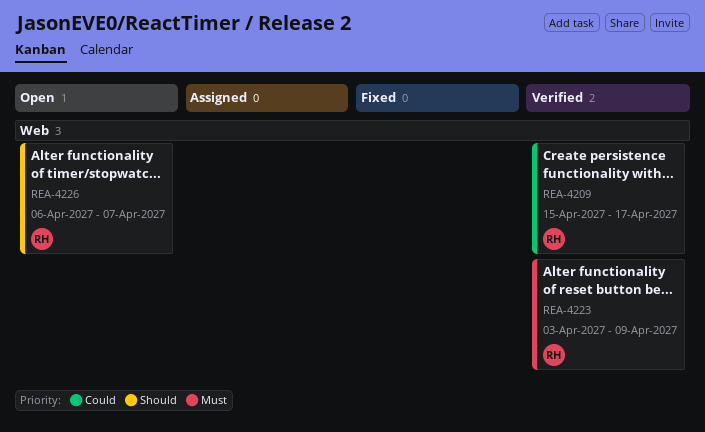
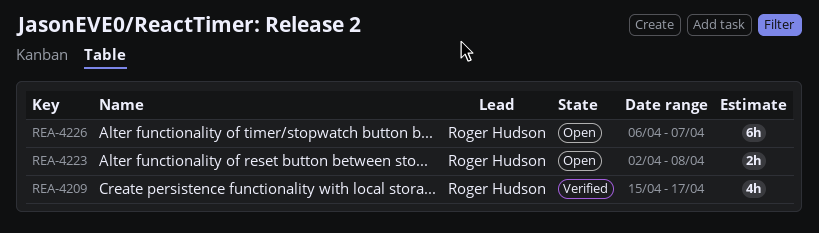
REA-4223, status: Verified -> Open
REA-4223, start: Apr 3 -> Apr 2
REA-4223, due: Apr 9 -> Apr 8

